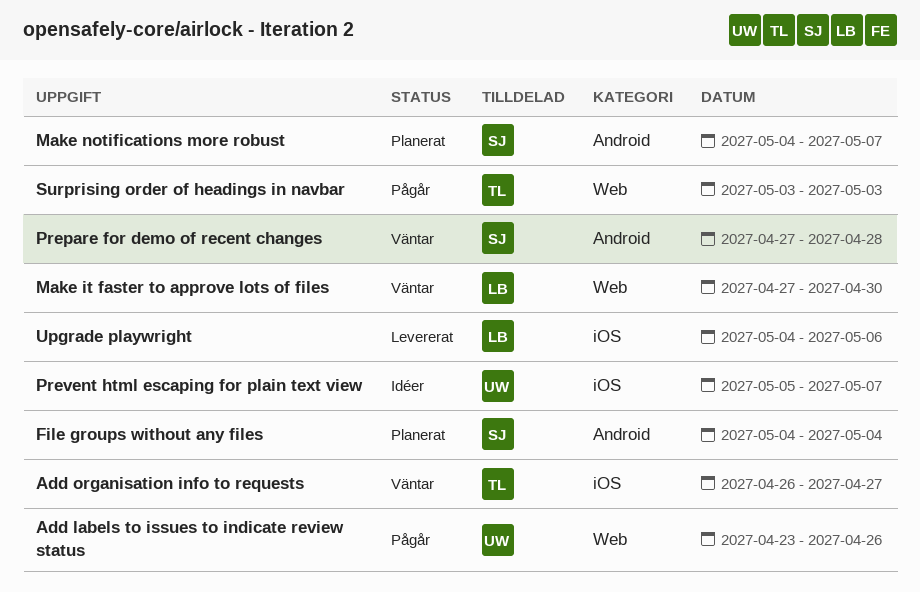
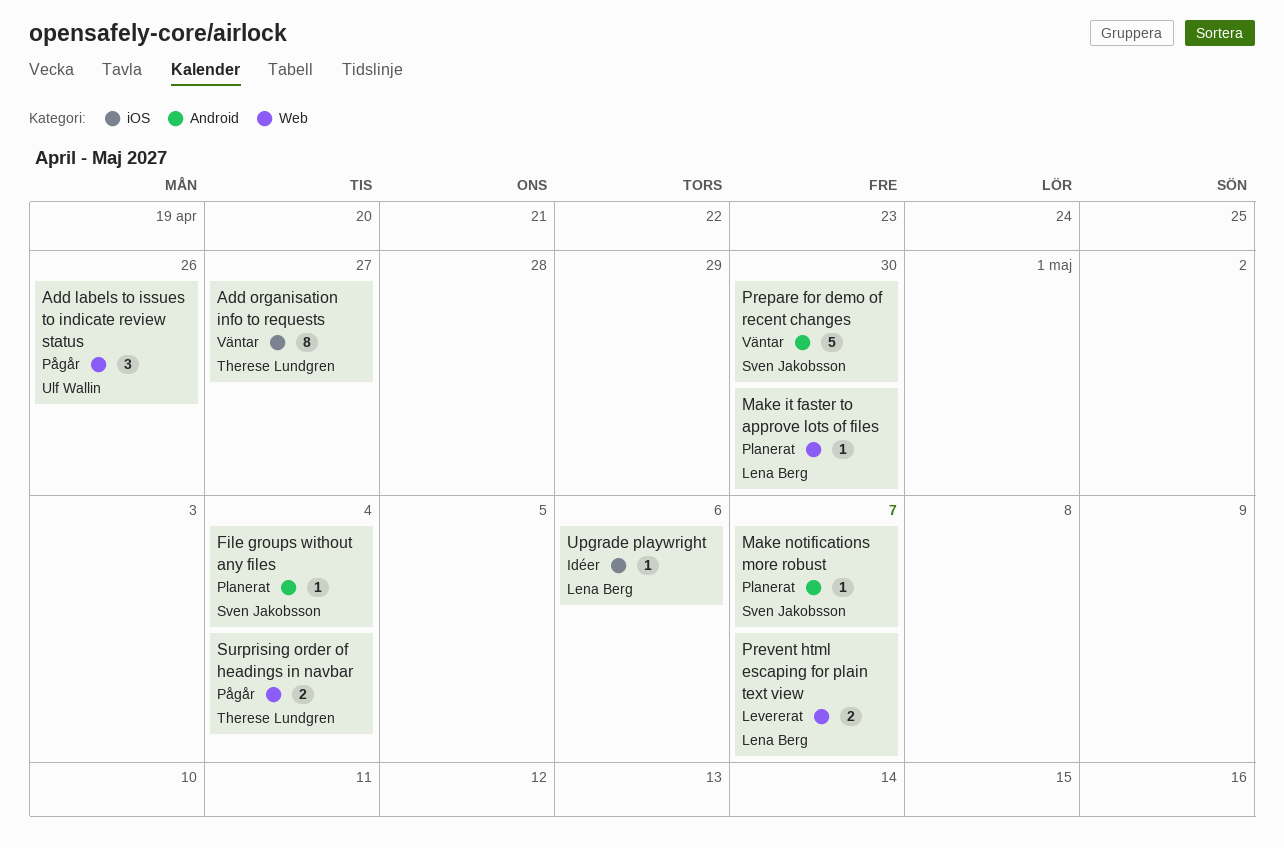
Make it faster to approve lots of files, status: Väntar -> Planerat
Prepare for demo of recent changes, due: Apr 28 -> Apr 30
Prevent html escaping for plain text view, status: Idéer -> Levererat
Prevent html escaping for plain text view, owner: Ulf Wallin -> Lena Berg
Prevent html escaping for plain text view, label: iOS -> Web
Surprising order of headings in navbar, due: May 3 -> May 4
Upgrade playwright, status: Levererat -> Idéer

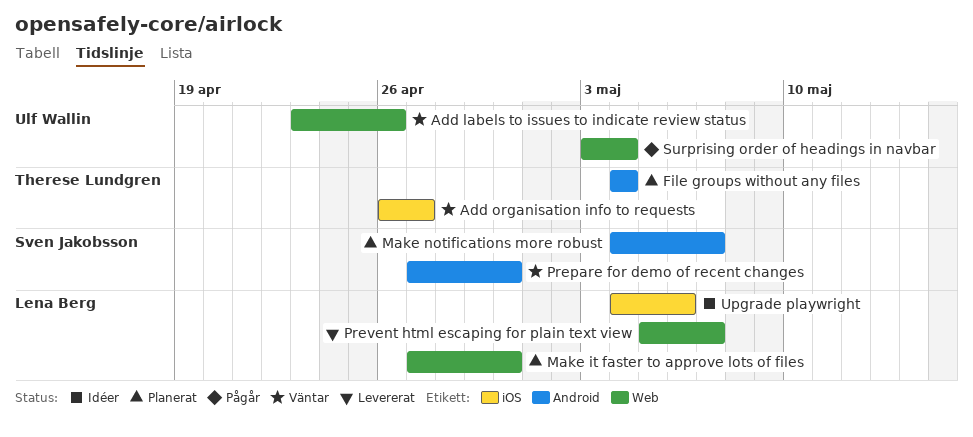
Add labels to issues to indicate review status, status: Pågår -> Väntar
File groups without any files, owner: Sven Jakobsson -> Therese Lundgren
Surprising order of headings in navbar, owner: Therese Lundgren -> Ulf Wallin

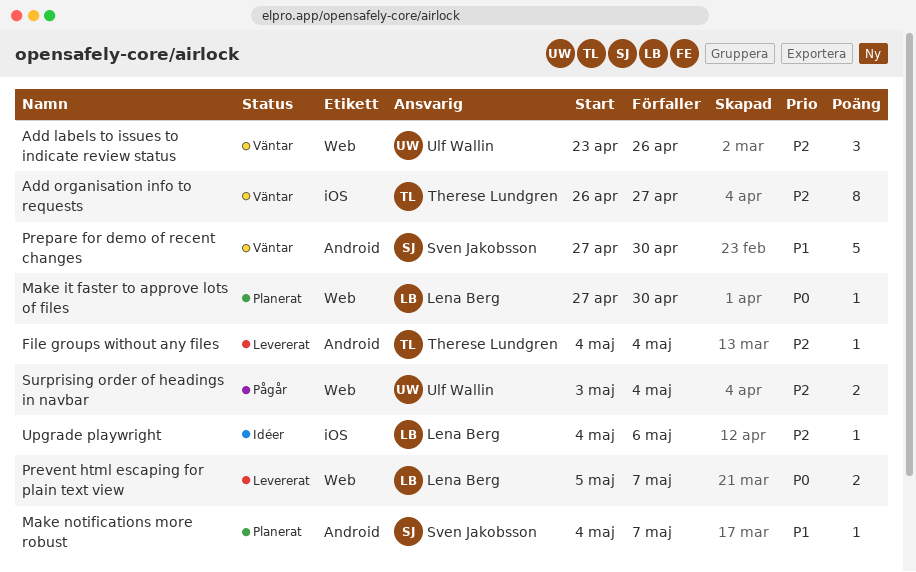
File groups without any files, status: Planerat -> Levererat

